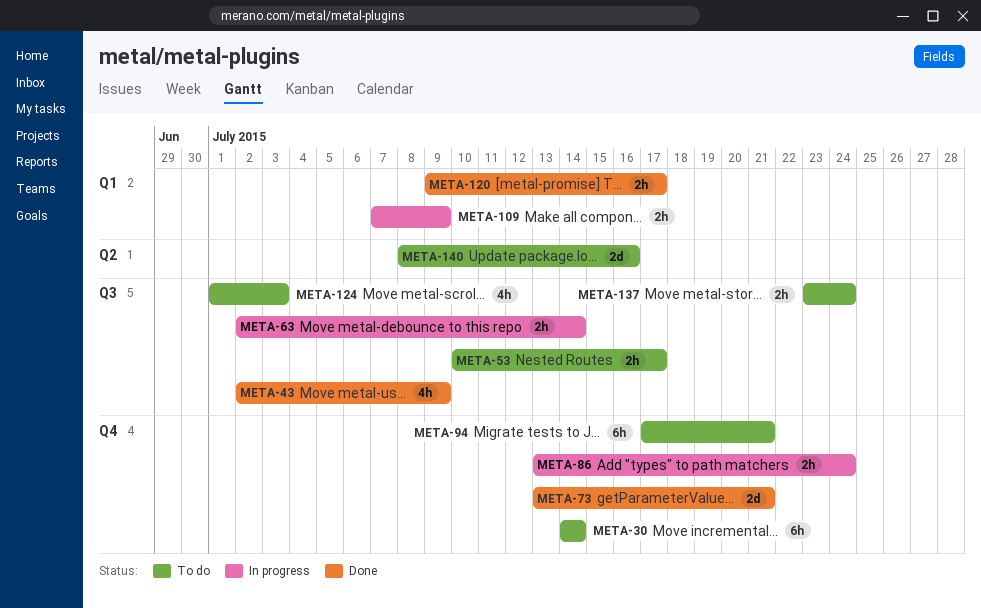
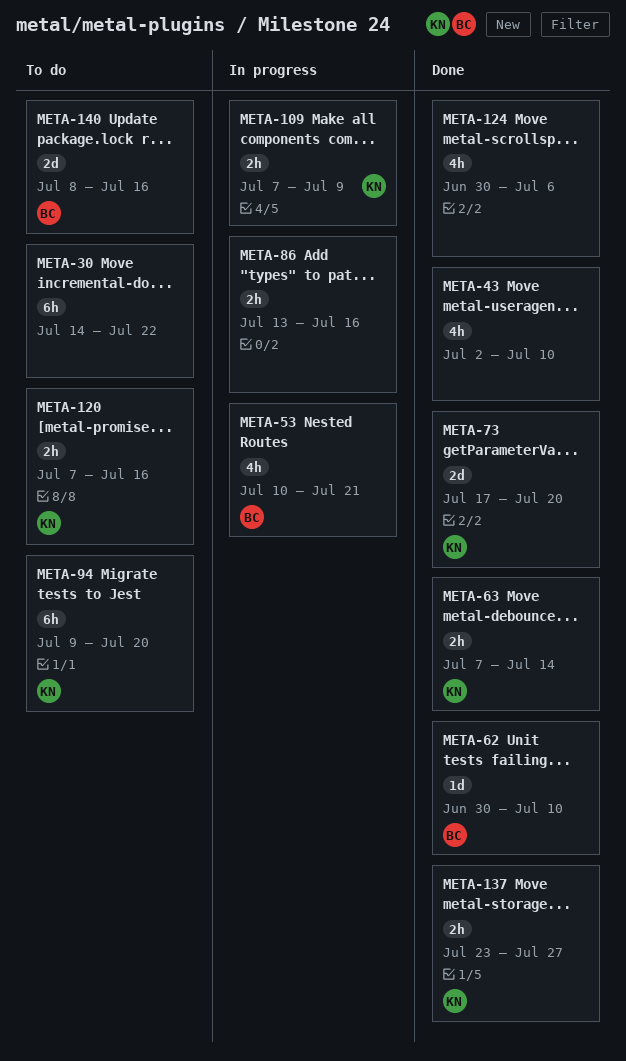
META-30, due: Jul 14 -> Jul 22
META-43, due: Jul 9 -> Jul 10
META-53, status: To do -> In progress
META-53, estimate: 2h -> 4h
META-53, due: Jul 17 -> Jul 21
META-62: none -> present
META-63, status: In progress -> Done
META-63, start: Jul 2 -> Jul 7
META-73, start: Jul 13 -> Jul 17
META-73, due: Jul 21 -> Jul 20
META-86, due: Jul 24 -> Jul 16
META-94, start: Jul 17 -> Jul 9
META-94, due: Jul 21 -> Jul 20
META-120, status: Done -> To do
META-120, start: Jul 9 -> Jul 7
META-120, due: Jul 17 -> Jul 16
META-124, status: To do -> Done
META-124, start: Jul 1 -> Jun 30
META-124, due: Jul 3 -> Jul 6
META-137, status: To do -> Done
META-137, due: Jul 24 -> Jul 27

